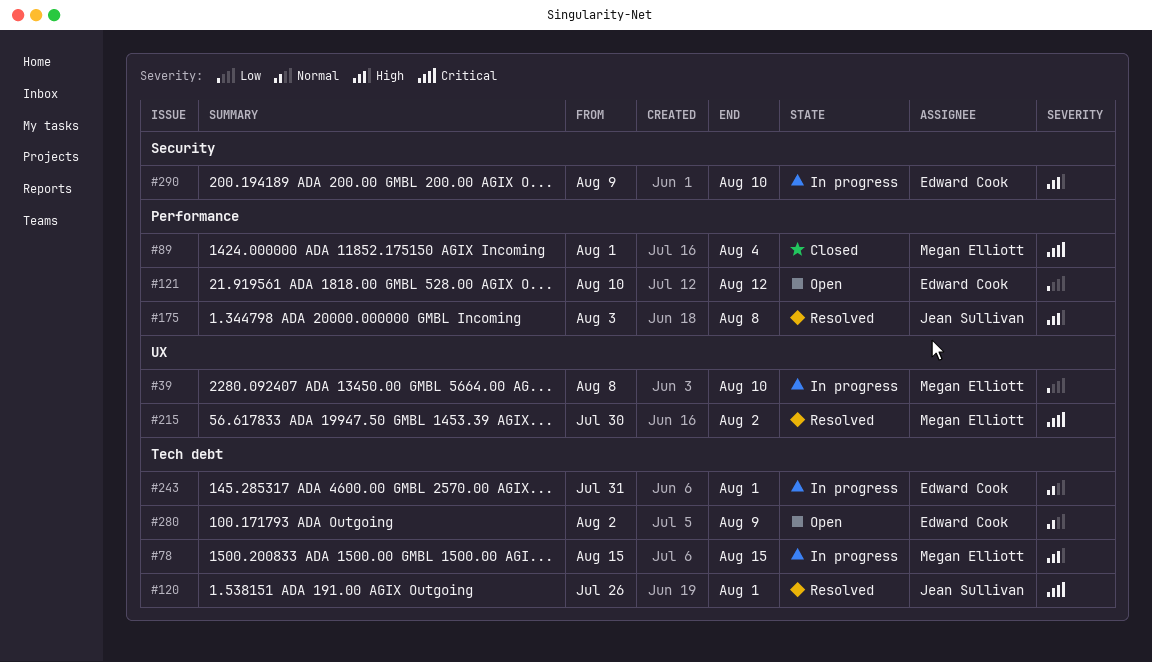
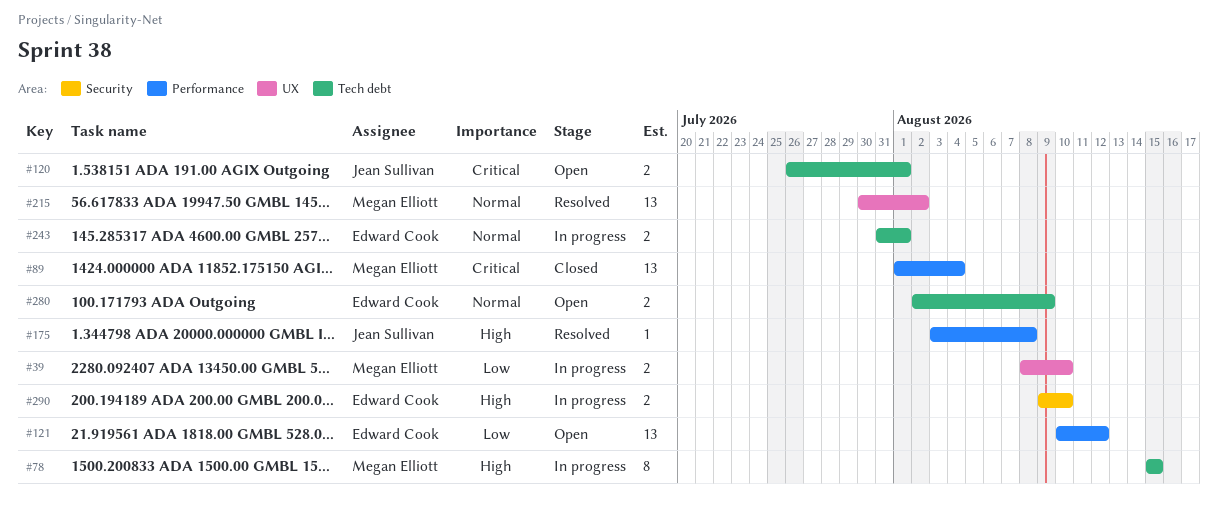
#120, status: Resolved -> Open
#215, priority: Critical -> Normal

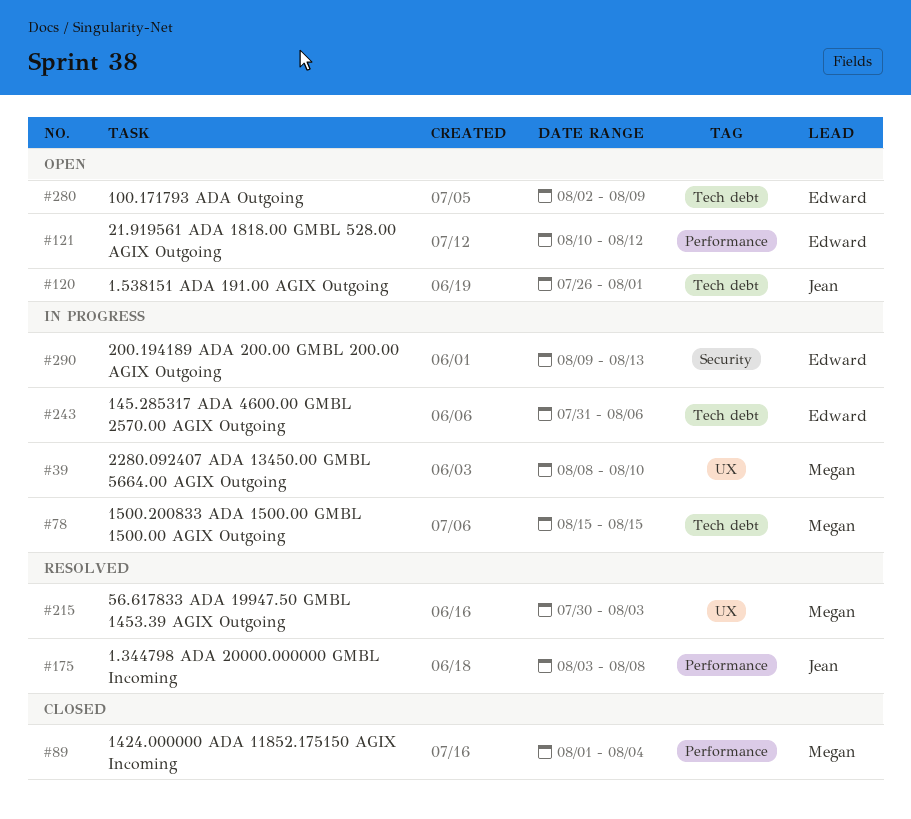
#215, due: Aug 2 -> Aug 3
#243, due: Aug 1 -> Aug 6
#290, due: Aug 10 -> Aug 13

